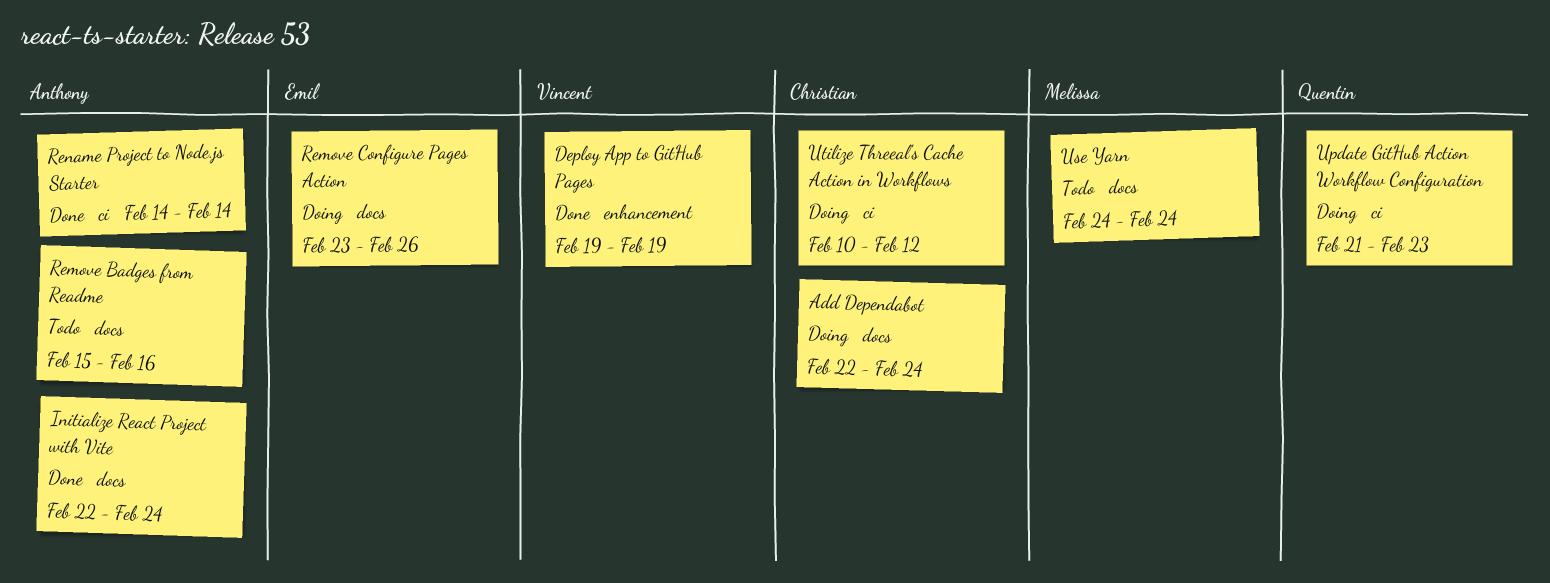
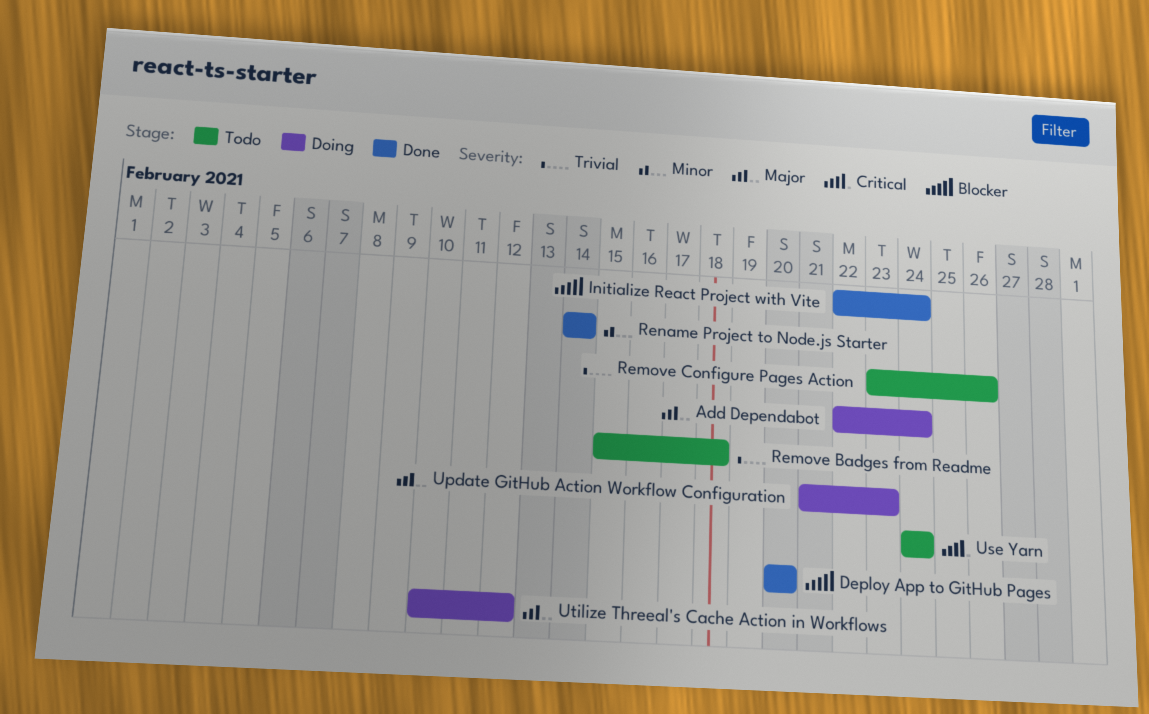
Deploy App to GitHub Pages, start: Feb 19 -> Feb 20
Deploy App to GitHub Pages, due: Feb 19 -> Feb 20
Remove Badges from Readme, due: Feb 16 -> Feb 18
Remove Configure Pages Action, status: Doing -> Todo

